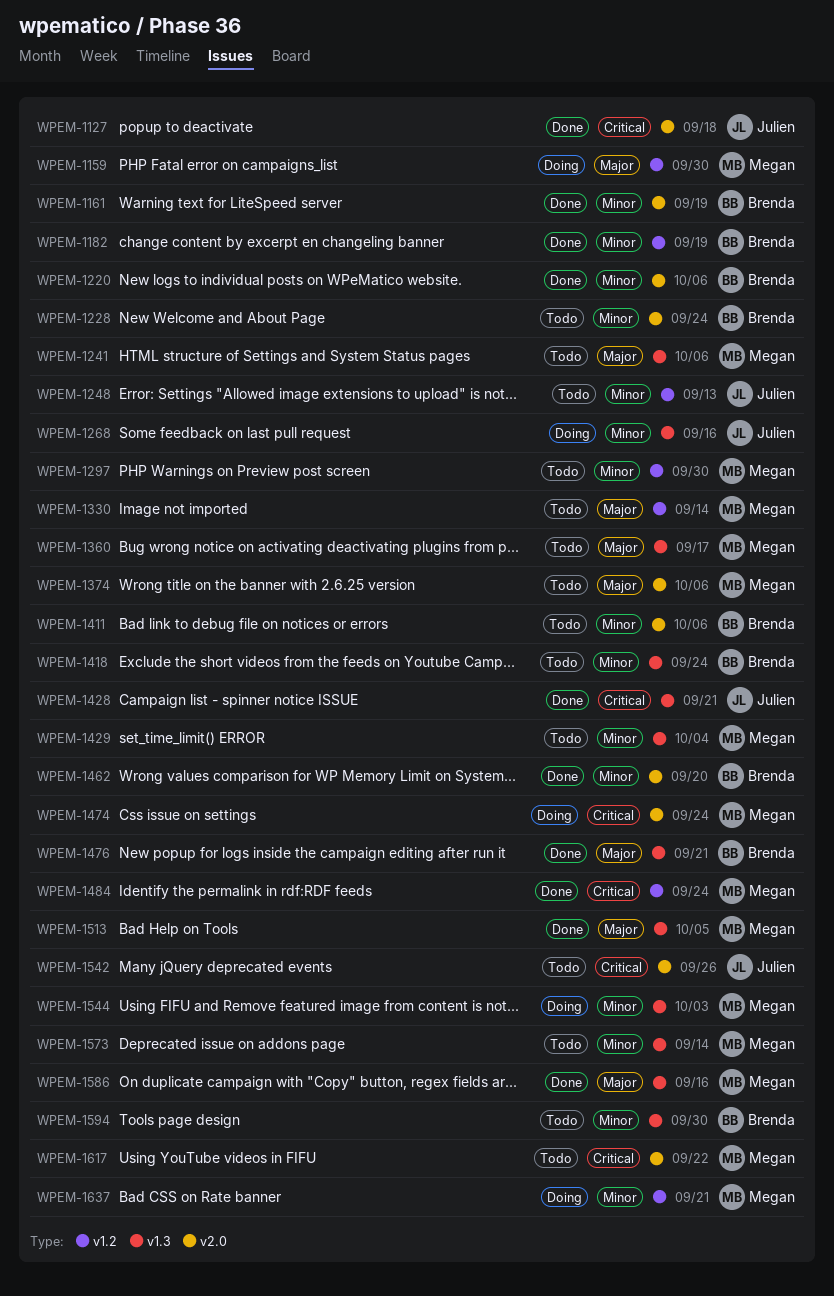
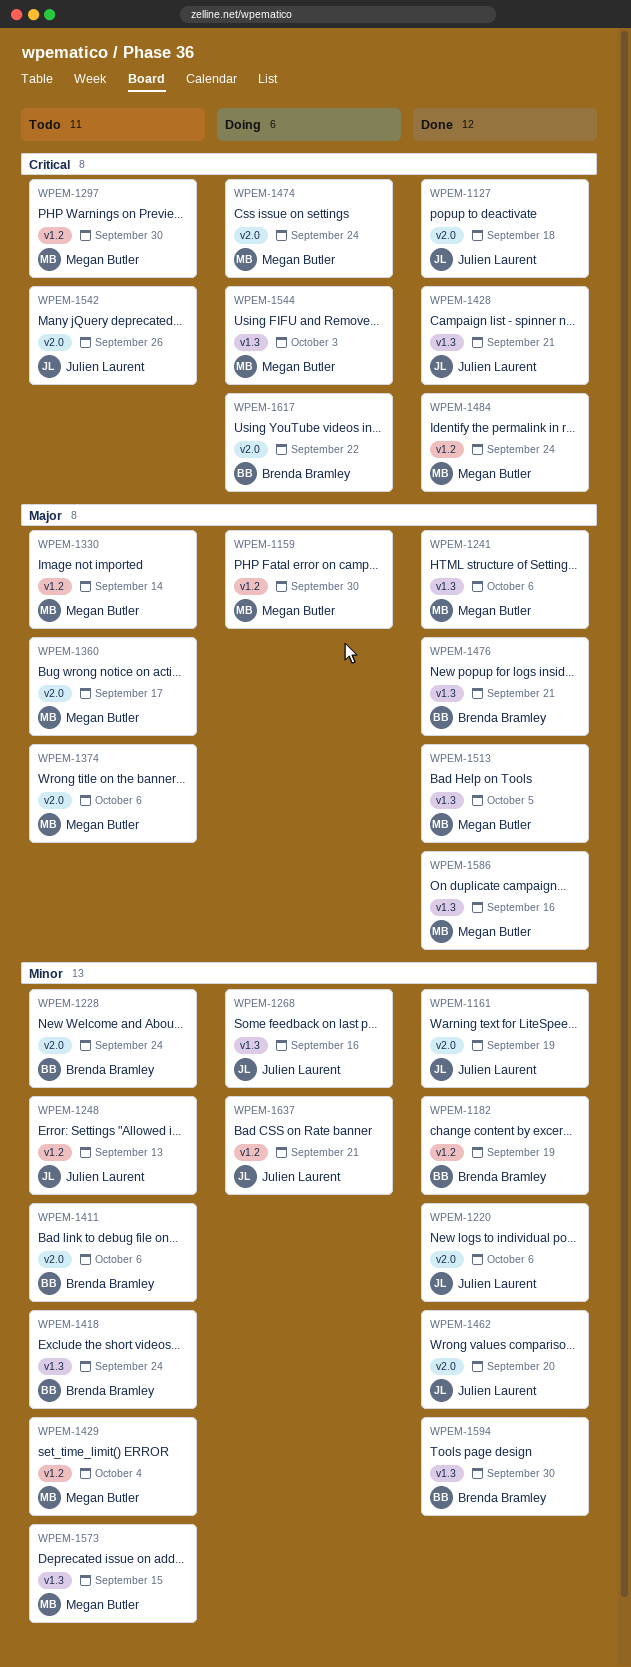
WPEM-1161, owner: Brenda Bramley -> Julien Laurent
WPEM-1220, owner: Brenda Bramley -> Julien Laurent
WPEM-1241, status: Todo -> Done
WPEM-1297, priority: Minor -> Critical
WPEM-1360, label: v1.3 -> v2.0
WPEM-1429, label: v1.3 -> v1.2
WPEM-1462, owner: Brenda Bramley -> Julien Laurent
WPEM-1544, priority: Minor -> Critical
WPEM-1573, due: Sep 14 -> Sep 15
WPEM-1594, status: Todo -> Done
WPEM-1617, status: Todo -> Doing
WPEM-1617, owner: Megan Butler -> Brenda Bramley
WPEM-1637, owner: Megan Butler -> Julien Laurent

